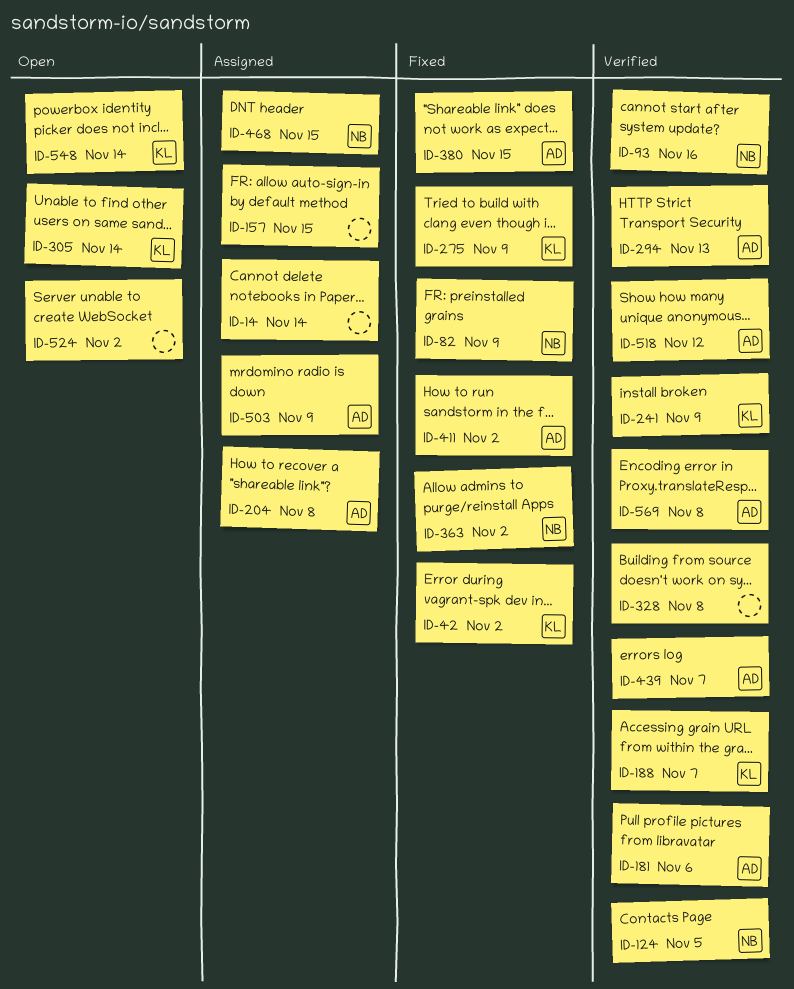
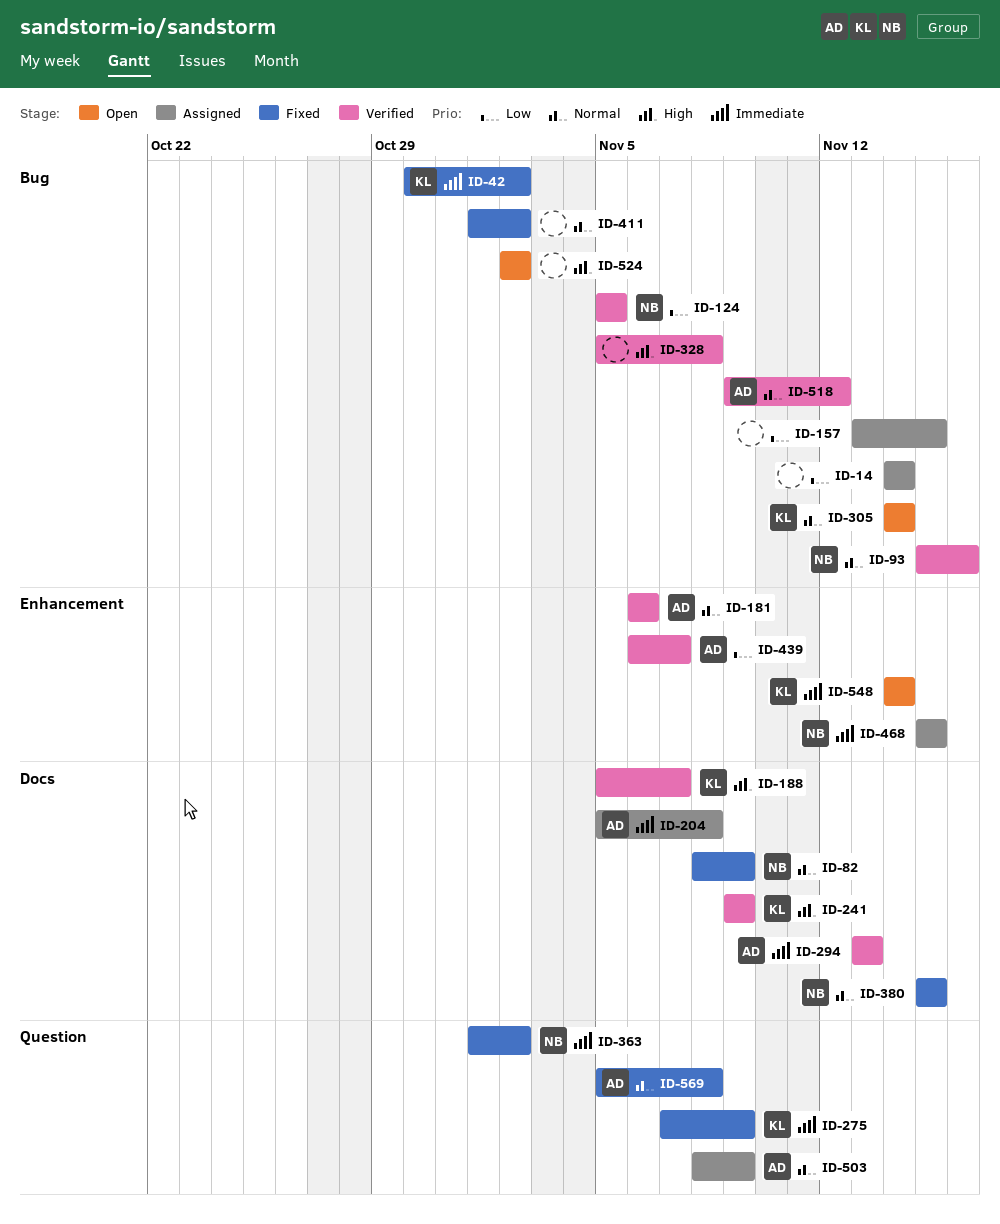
ID-380, owner: AD -> NB
ID-411, owner: AD -> none
ID-569, status: Verified -> Fixed

